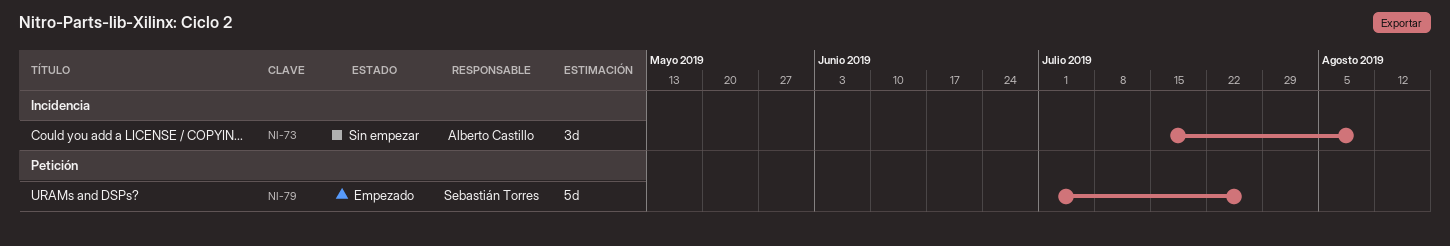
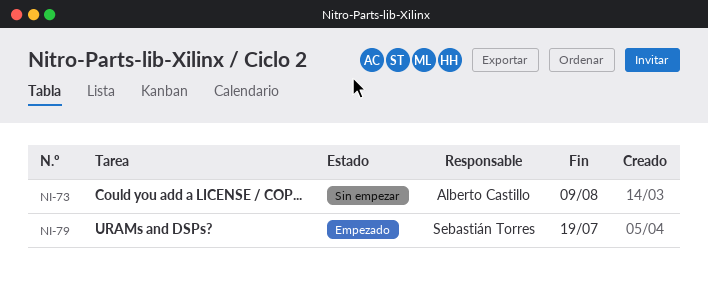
NI-79, due: Jul 26 -> Jul 19

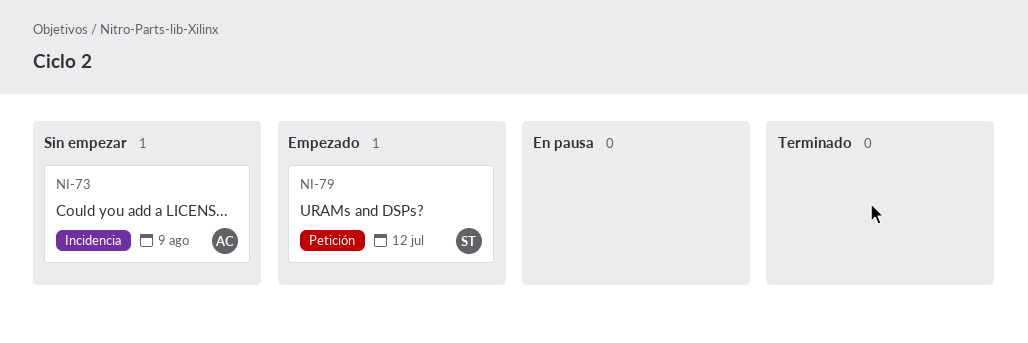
NI-79, due: Jul 19 -> Jul 12

